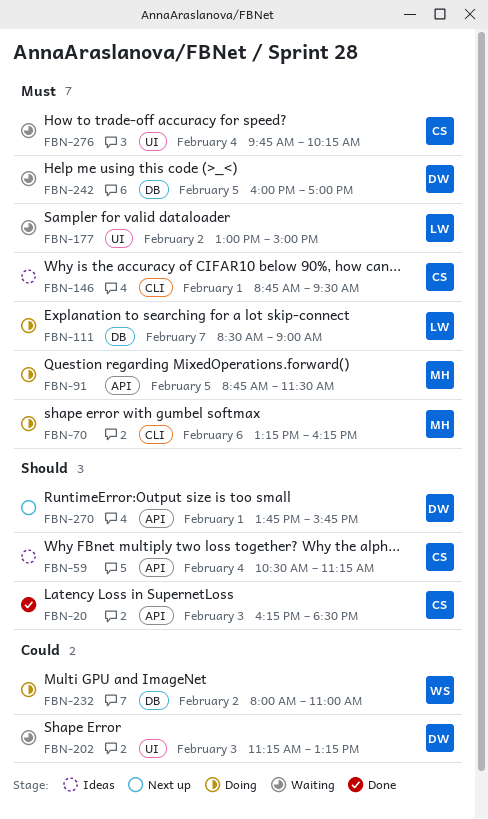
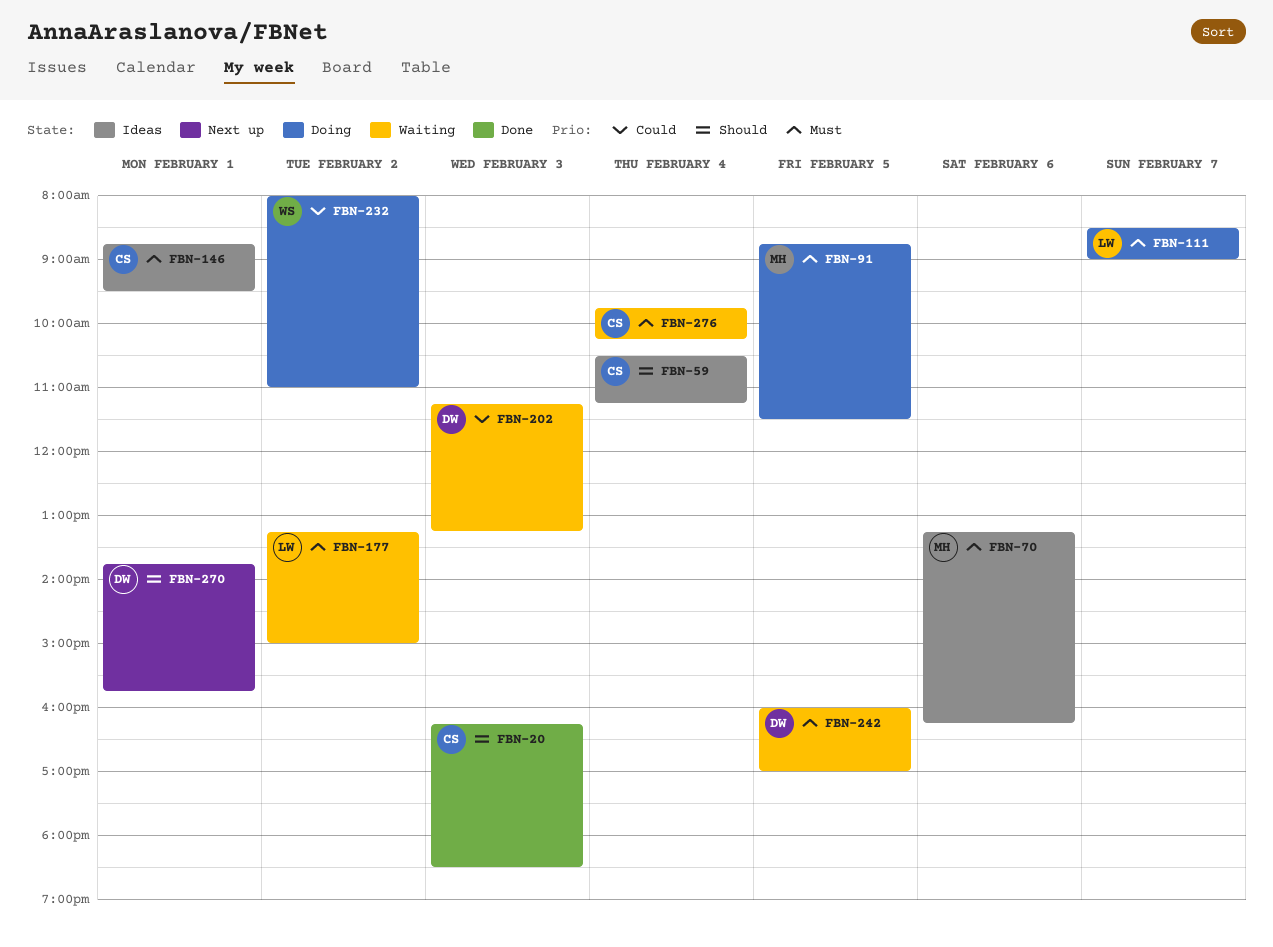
FBN-70, status: Doing -> Ideas
FBN-177, begins: 13:00 -> 13:15

